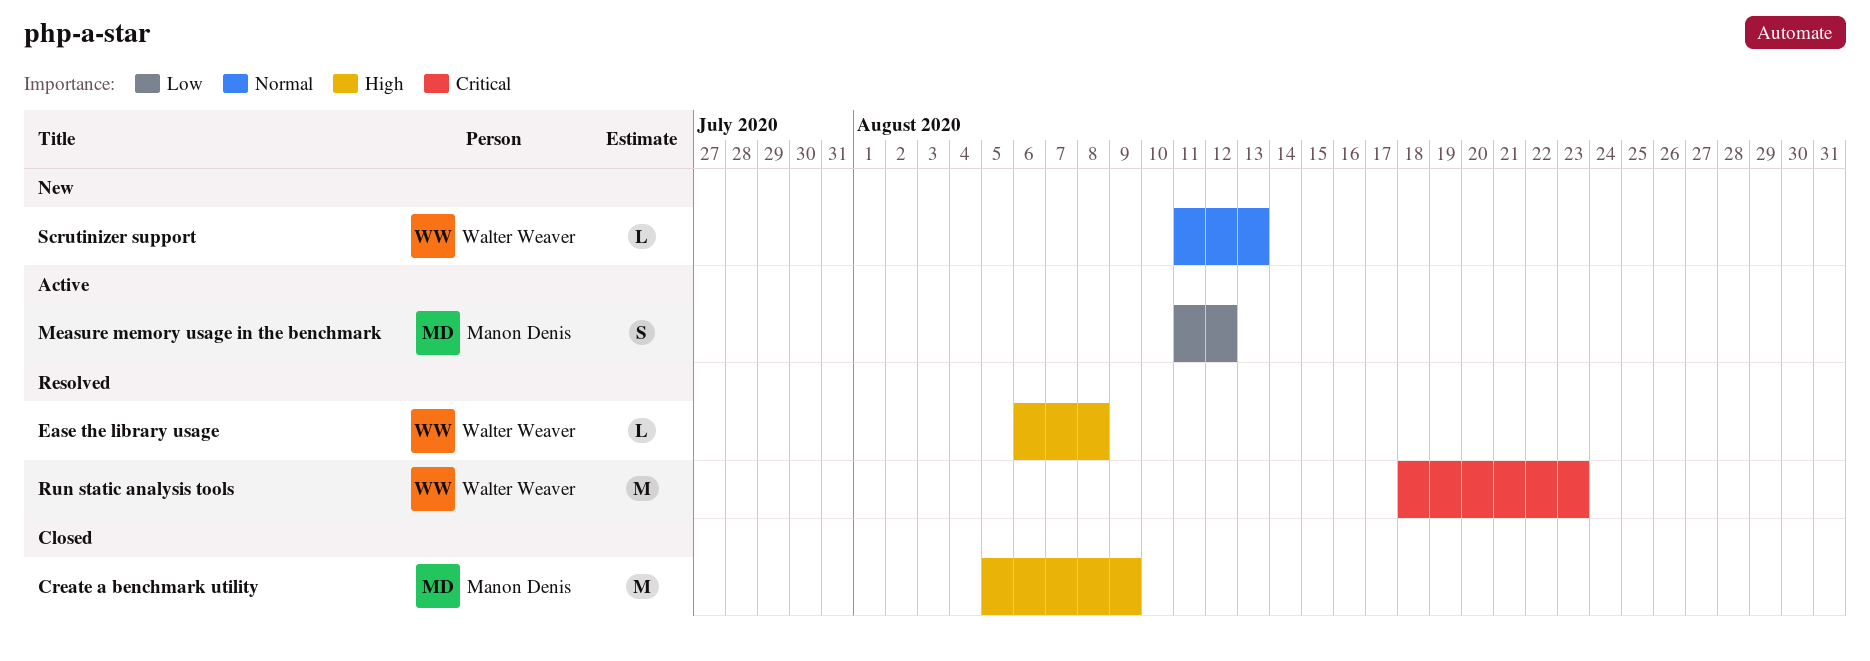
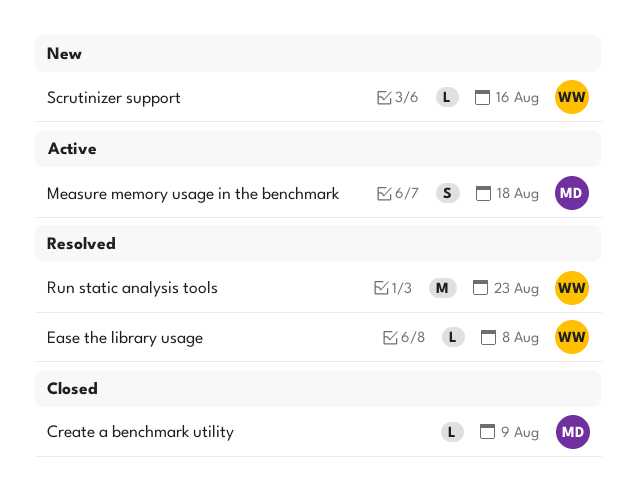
Create a benchmark utility, estimate: M -> L
Measure memory usage in the benchmark, due: Aug 12 -> Aug 18
Scrutinizer support, due: Aug 13 -> Aug 16

